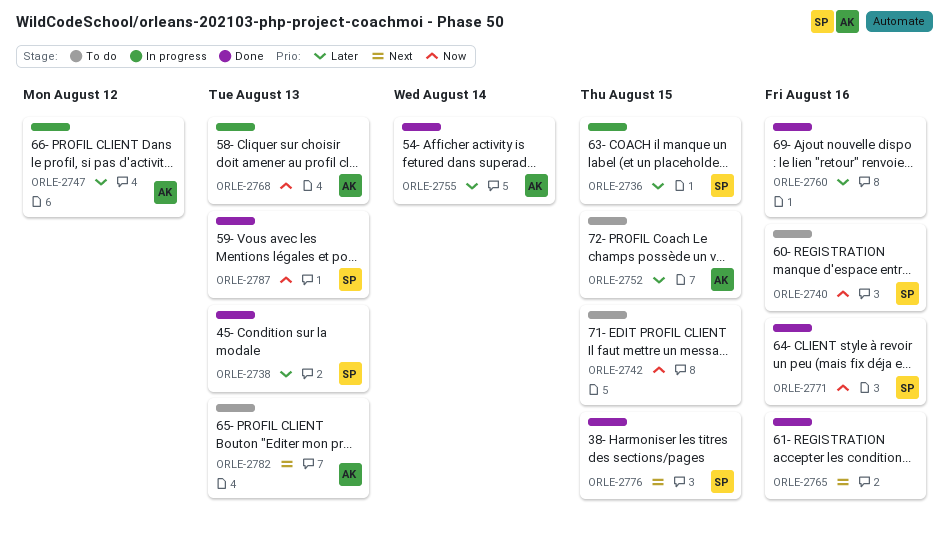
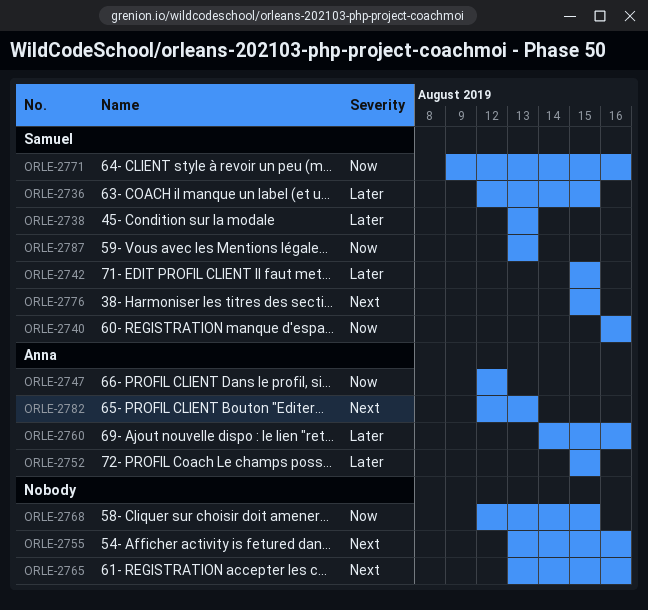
ORLE-2742, owner: none -> Samuel
ORLE-2742, priority: Now -> Later
ORLE-2747, priority: Later -> Now
ORLE-2755, owner: Anna -> none
ORLE-2755, priority: Later -> Next
ORLE-2755, due: Aug 14 -> Aug 16
ORLE-2760, owner: none -> Anna
ORLE-2768, owner: Anna -> none
ORLE-2768, due: Aug 13 -> Aug 15

